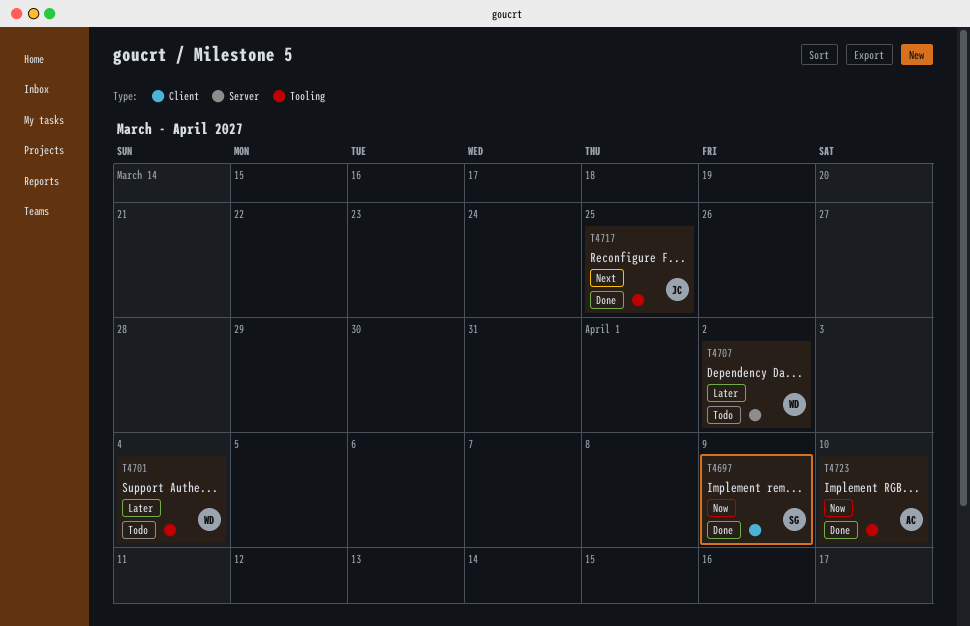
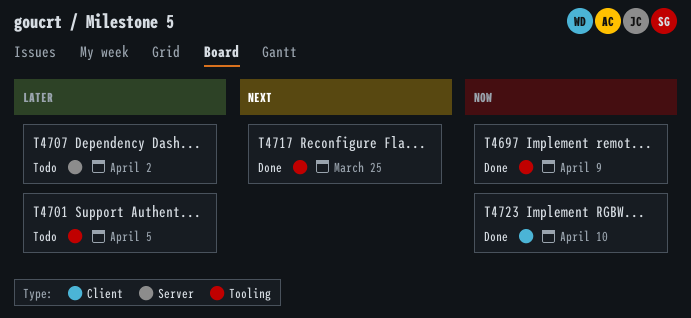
T4697, label: Client -> Tooling
T4701, due: Apr 4 -> Apr 5
T4723, label: Tooling -> Client

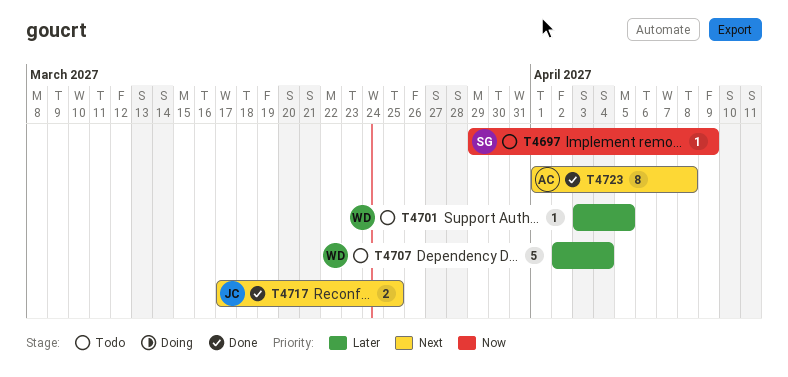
T4697, status: Done -> Todo
T4707, due: Apr 2 -> Apr 4
T4723, priority: Now -> Next
T4723, due: Apr 10 -> Apr 8

